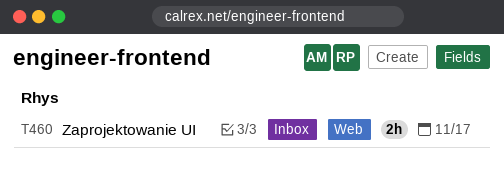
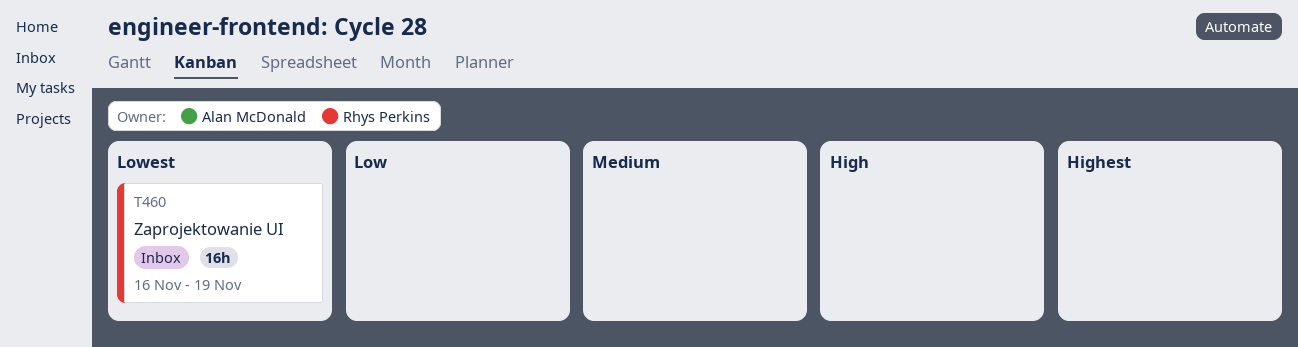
T460, estimate: 2h -> 16h
T460, due: Nov 17 -> Nov 19

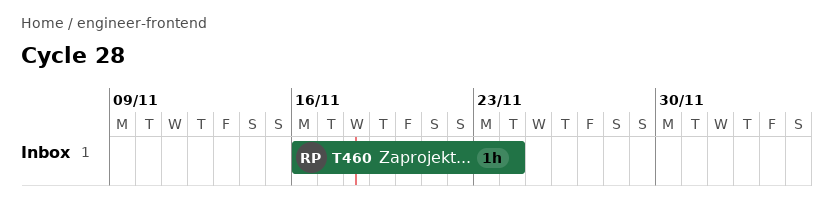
T460, estimate: 16h -> 1h
T460, due: Nov 19 -> Nov 24

